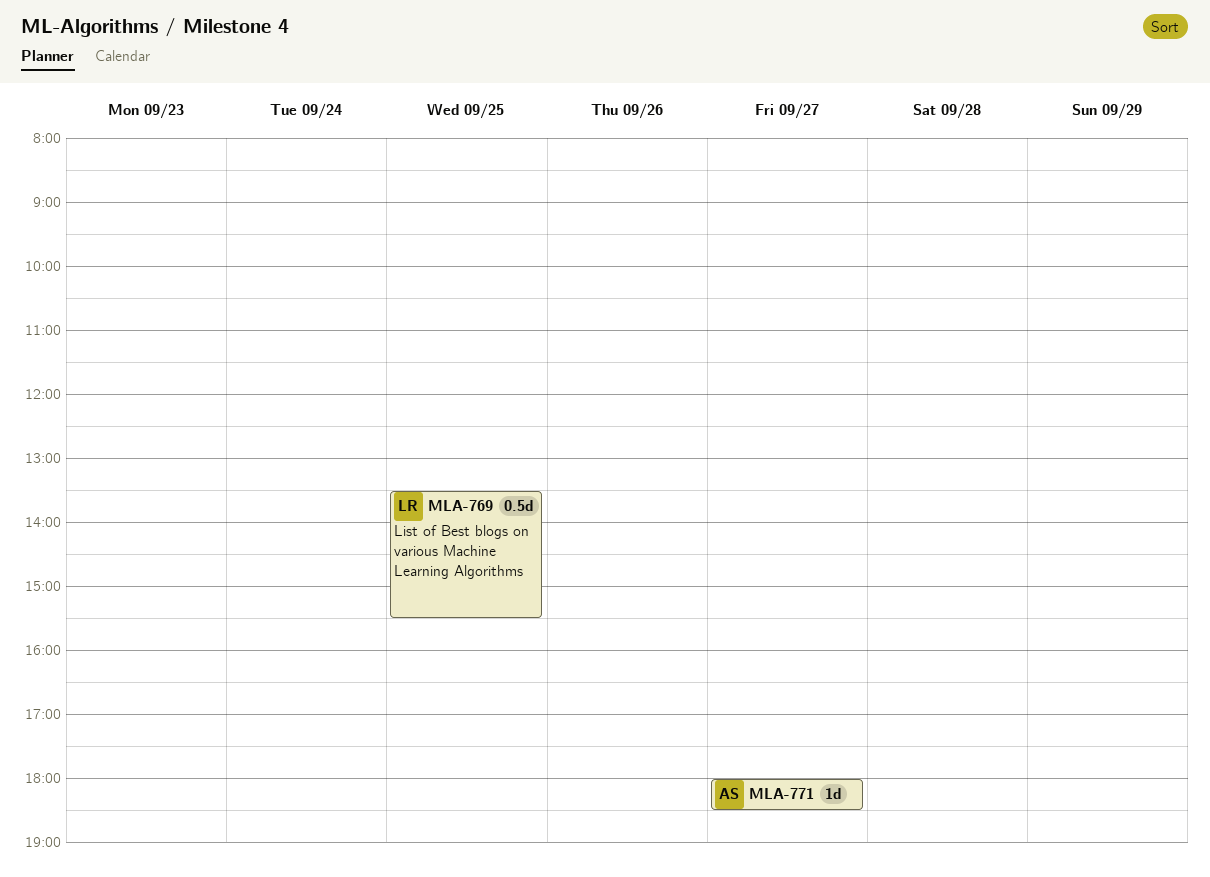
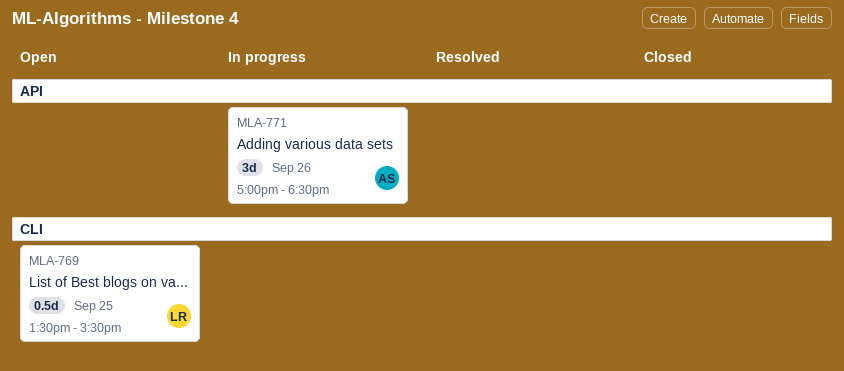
MLA-771, estimate: 1d -> 3d
MLA-771, day: Sep 27 -> Sep 26
MLA-771, begins: 18:00 -> 17:00

